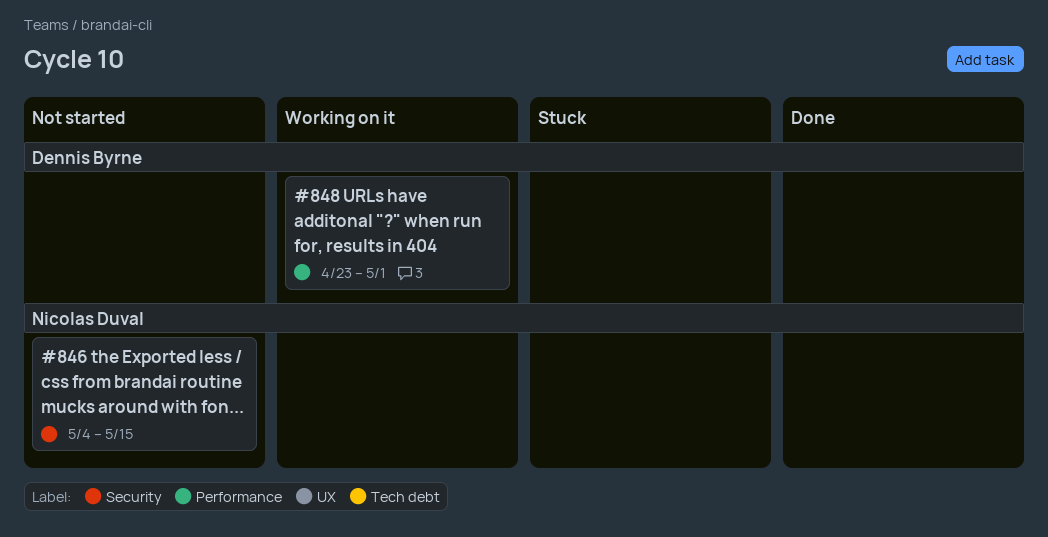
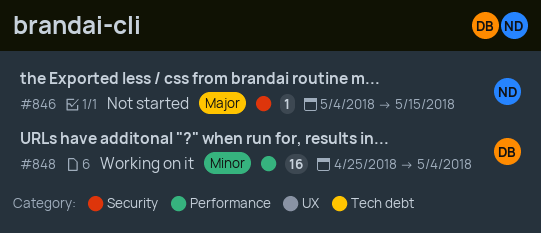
#848, start: Apr 23 -> Apr 25
#848, due: May 1 -> May 4

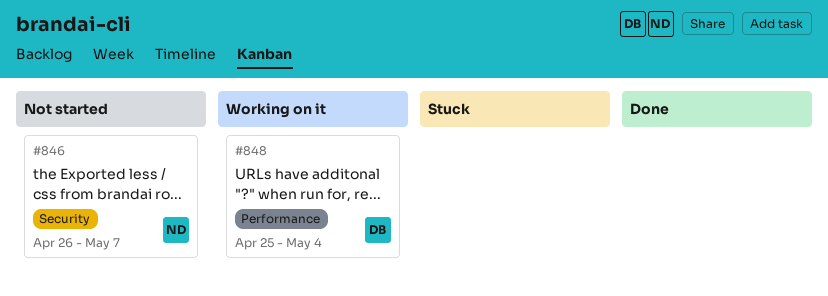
#846, start: May 4 -> Apr 26
#846, due: May 15 -> May 7

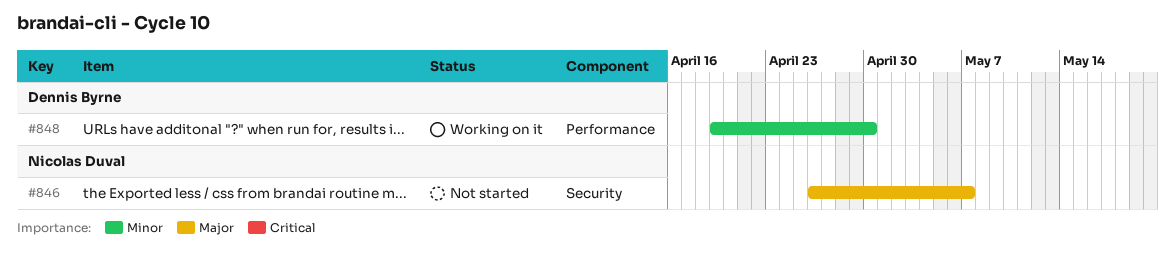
#848, start: Apr 25 -> Apr 19
#848, due: May 4 -> Apr 30

